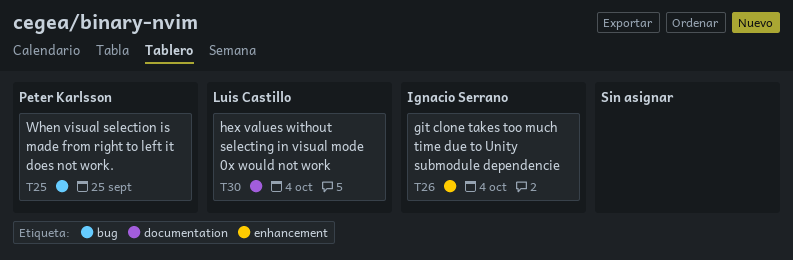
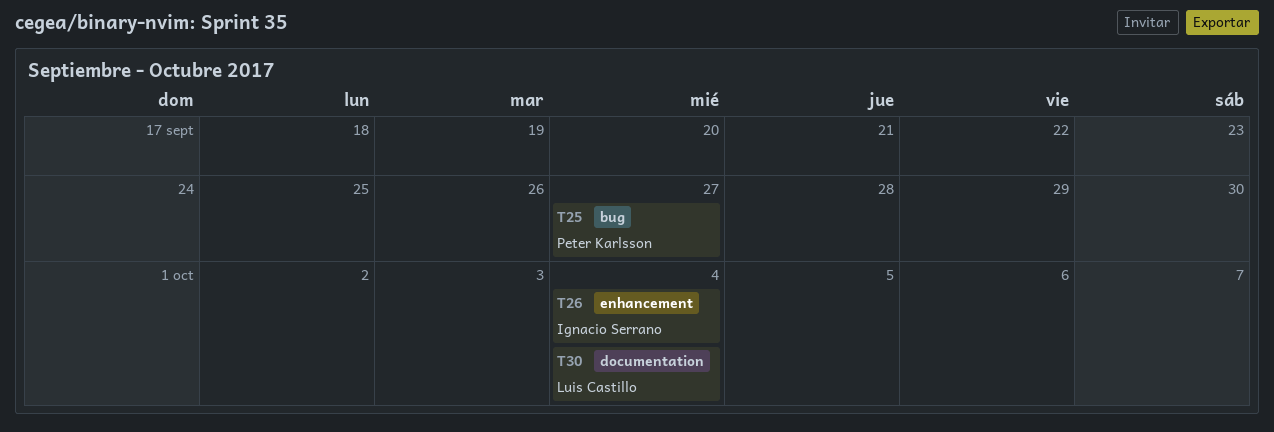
T25, due: Sep 25 -> Sep 27

